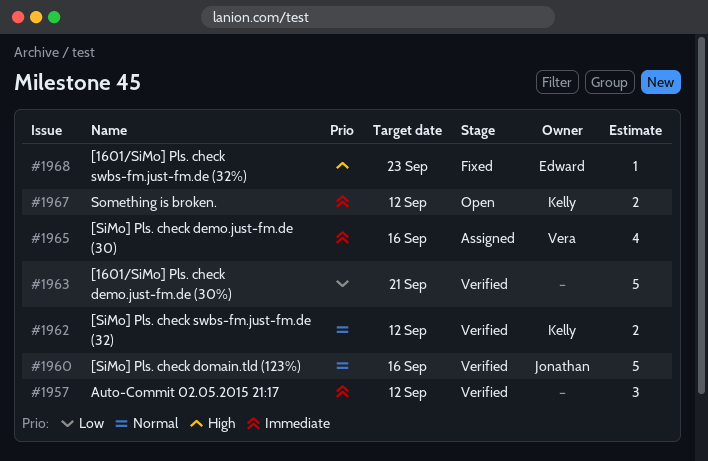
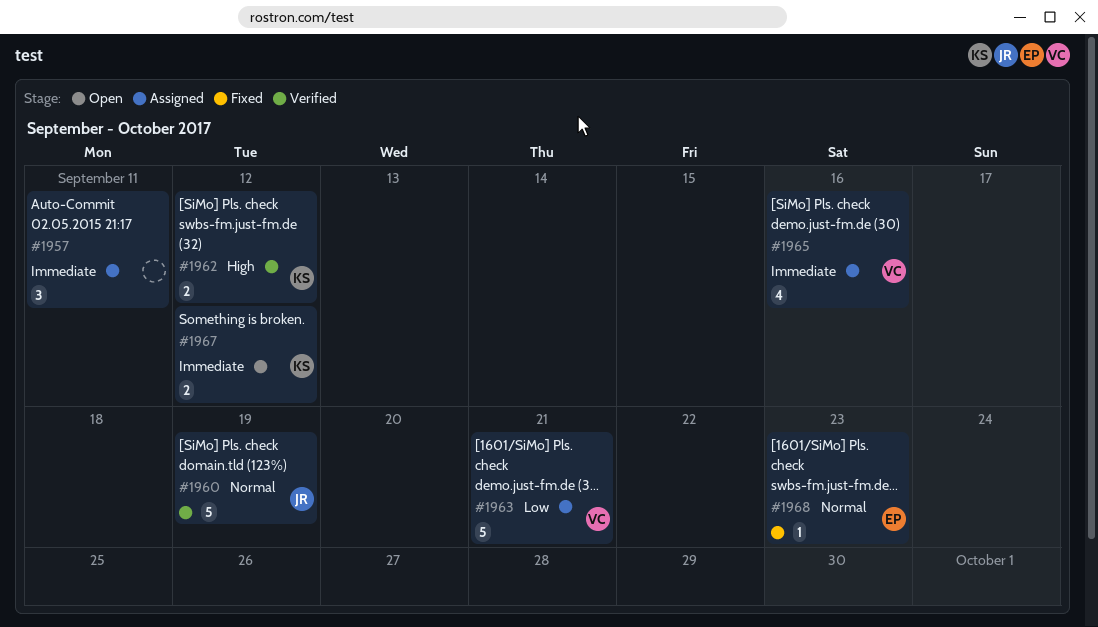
#1957, status: Verified -> Assigned
#1957, due: Sep 12 -> Sep 11
#1960, due: Sep 16 -> Sep 19
#1962, priority: Normal -> High
#1963, status: Verified -> Assigned
#1963, owner: none -> Vera
#1968, priority: High -> Normal

